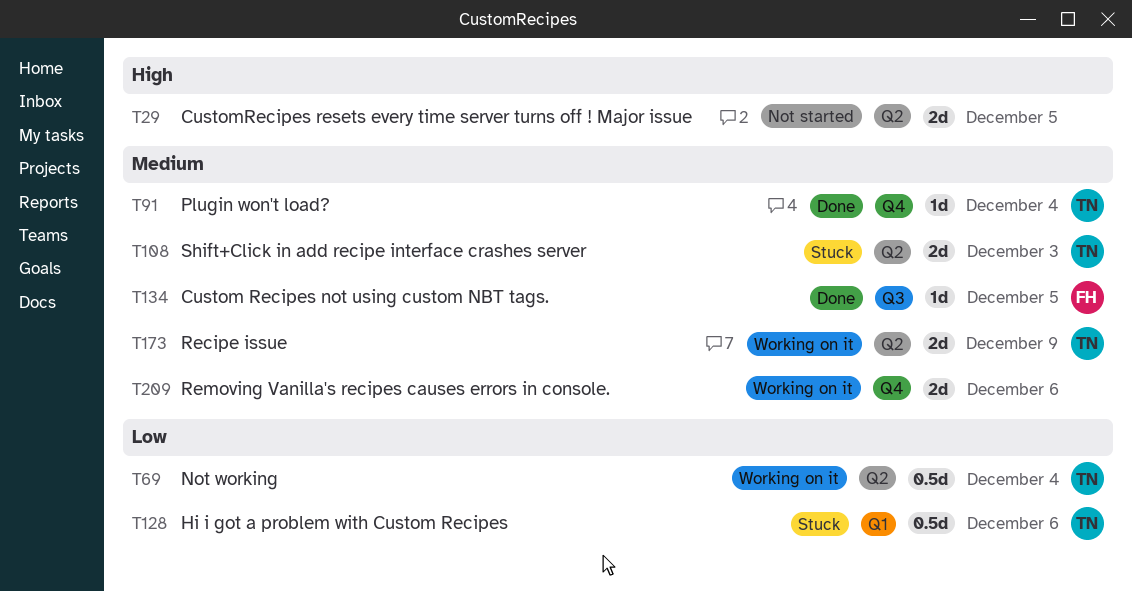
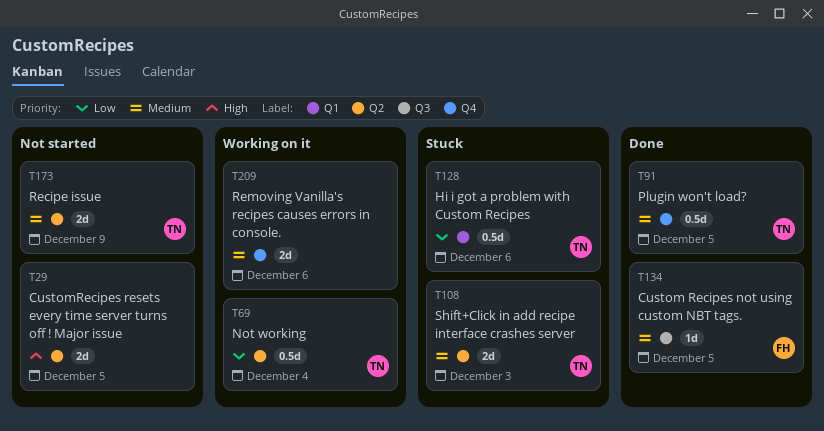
T91, estimate: 1d -> 0.5d
T91, due: Dec 4 -> Dec 5
T173, status: Working on it -> Not started

